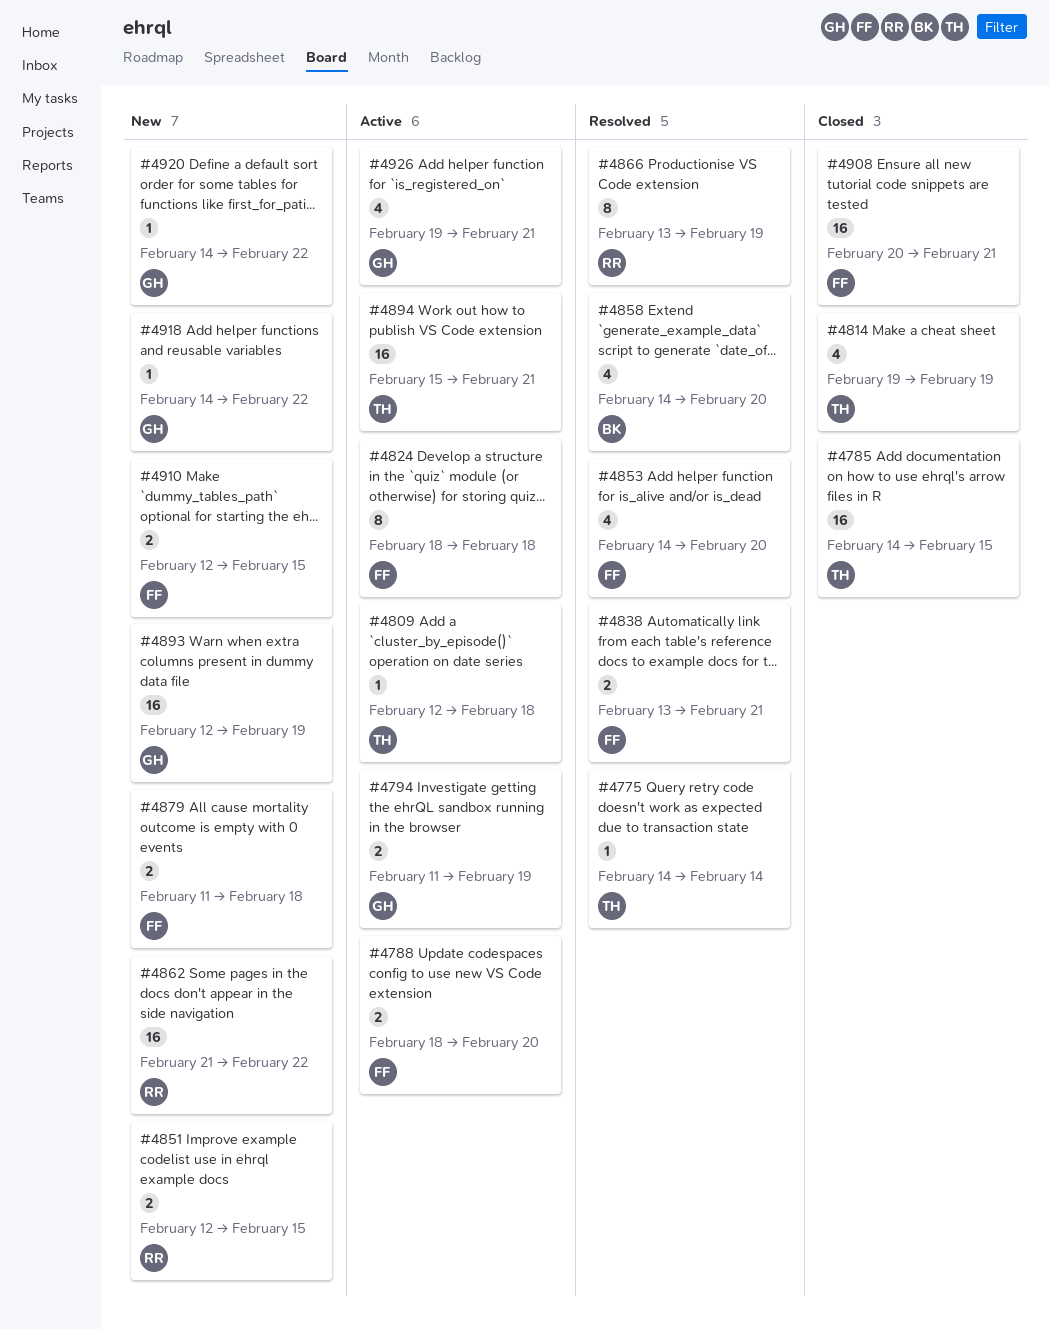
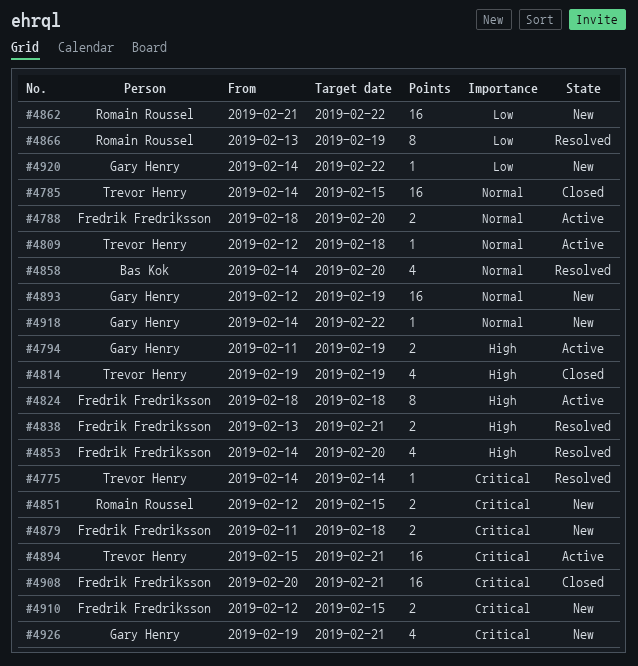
#4926, status: Active -> New

